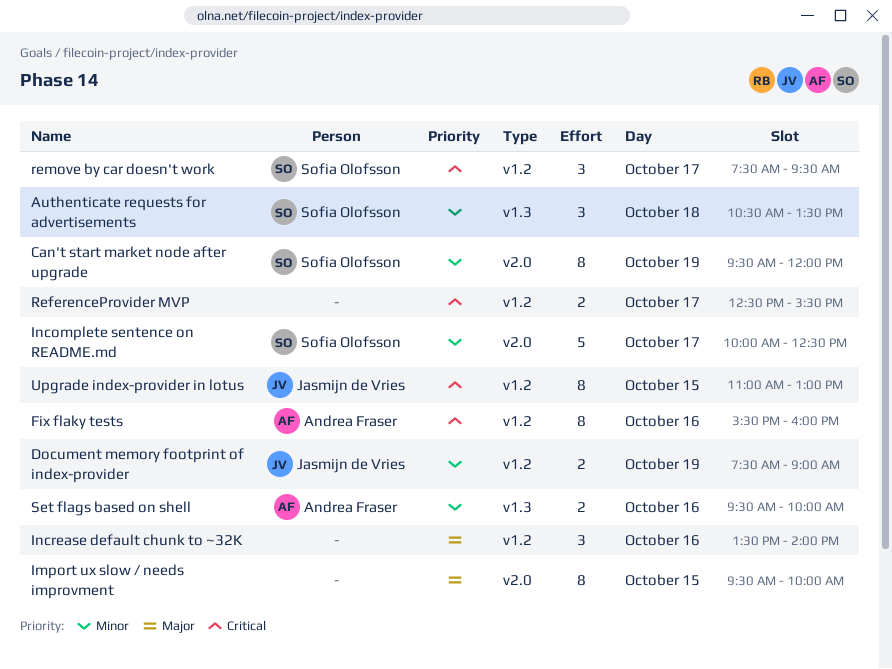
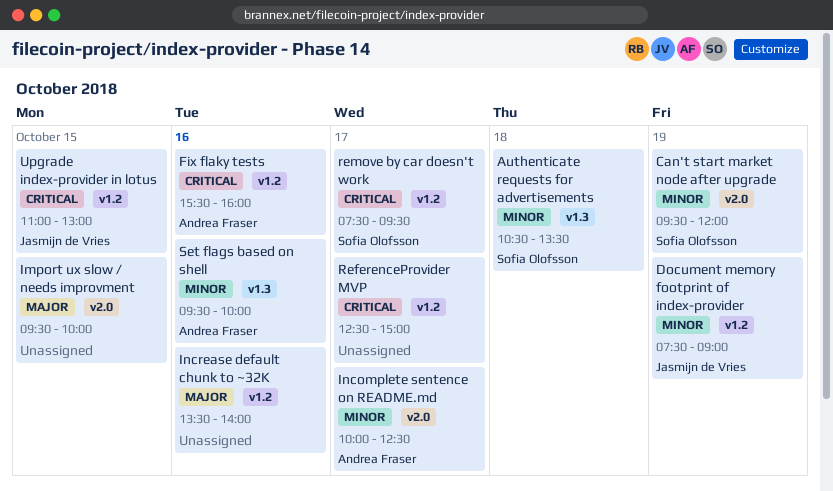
Incomplete sentence on README.md, owner: Sofia Olofsson -> Andrea Fraser
ReferenceProvider MVP, ends: 15:30 -> 15:00

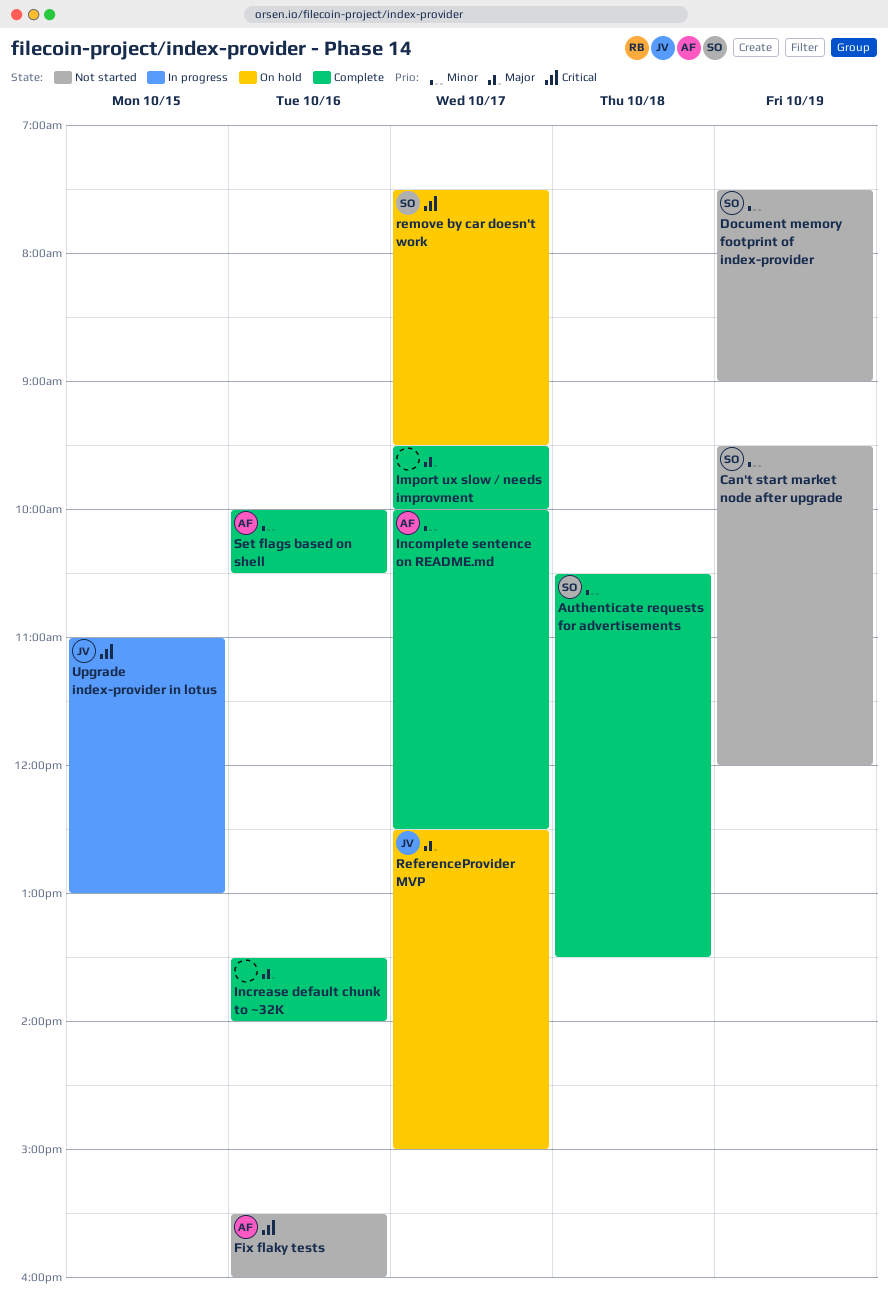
Document memory footprint of index-provider, owner: Jasmijn de Vries -> Sofia Olofsson
Import ux slow / needs improvment, day: Oct 15 -> Oct 17
ReferenceProvider MVP, owner: none -> Jasmijn de Vries
ReferenceProvider MVP, priority: Critical -> Major
Set flags based on shell, begins: 09:30 -> 10:00
Set flags based on shell, ends: 10:00 -> 10:30

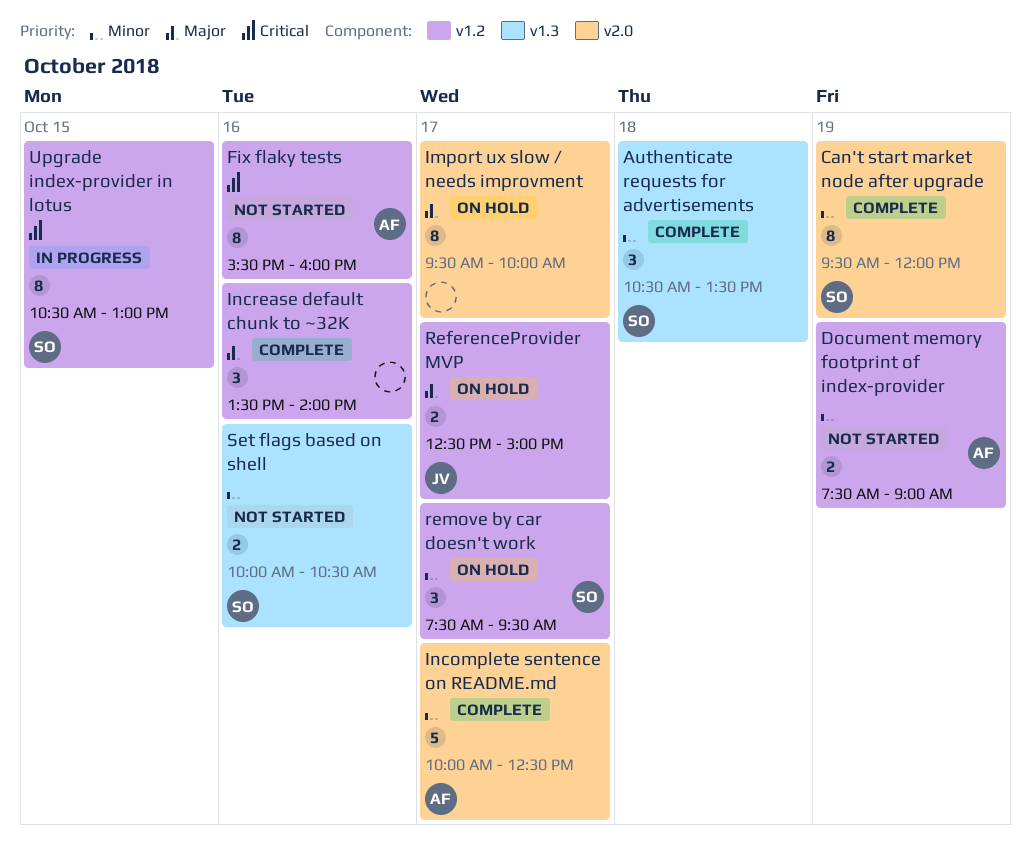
Can't start market node after upgrade, status: Not started -> Complete
Document memory footprint of index-provider, owner: SO -> AF
Import ux slow / needs improvment, status: Complete -> On hold
remove by car doesn't work, priority: Critical -> Minor
Set flags based on shell, status: Complete -> Not started
Set flags based on shell, owner: AF -> SO
Upgrade index-provider in lotus, owner: JV -> SO
Upgrade index-provider in lotus, begins: 11:00 -> 10:30

